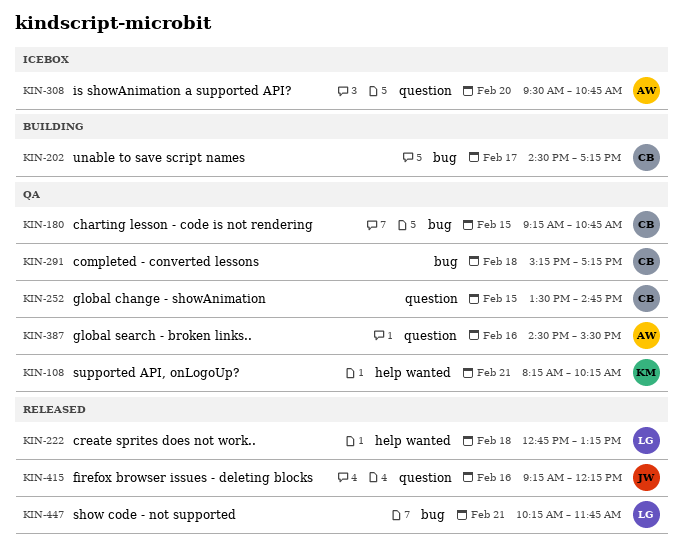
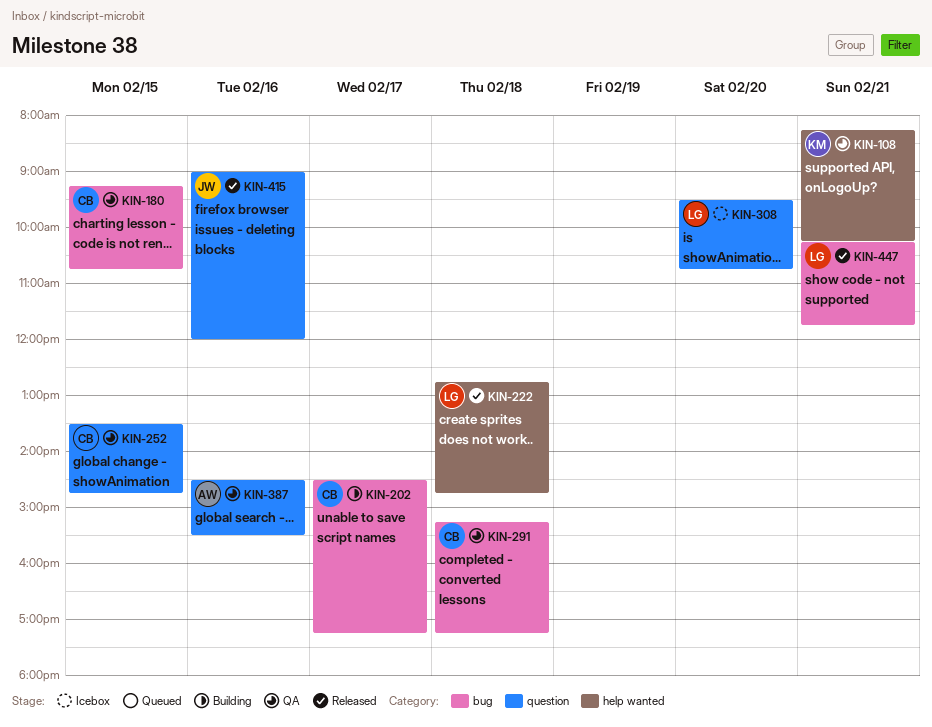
KIN-222, ends: 13:15 -> 14:45
KIN-308, owner: AW -> LG
KIN-415, begins: 09:15 -> 09:00
KIN-415, ends: 12:15 -> 12:00

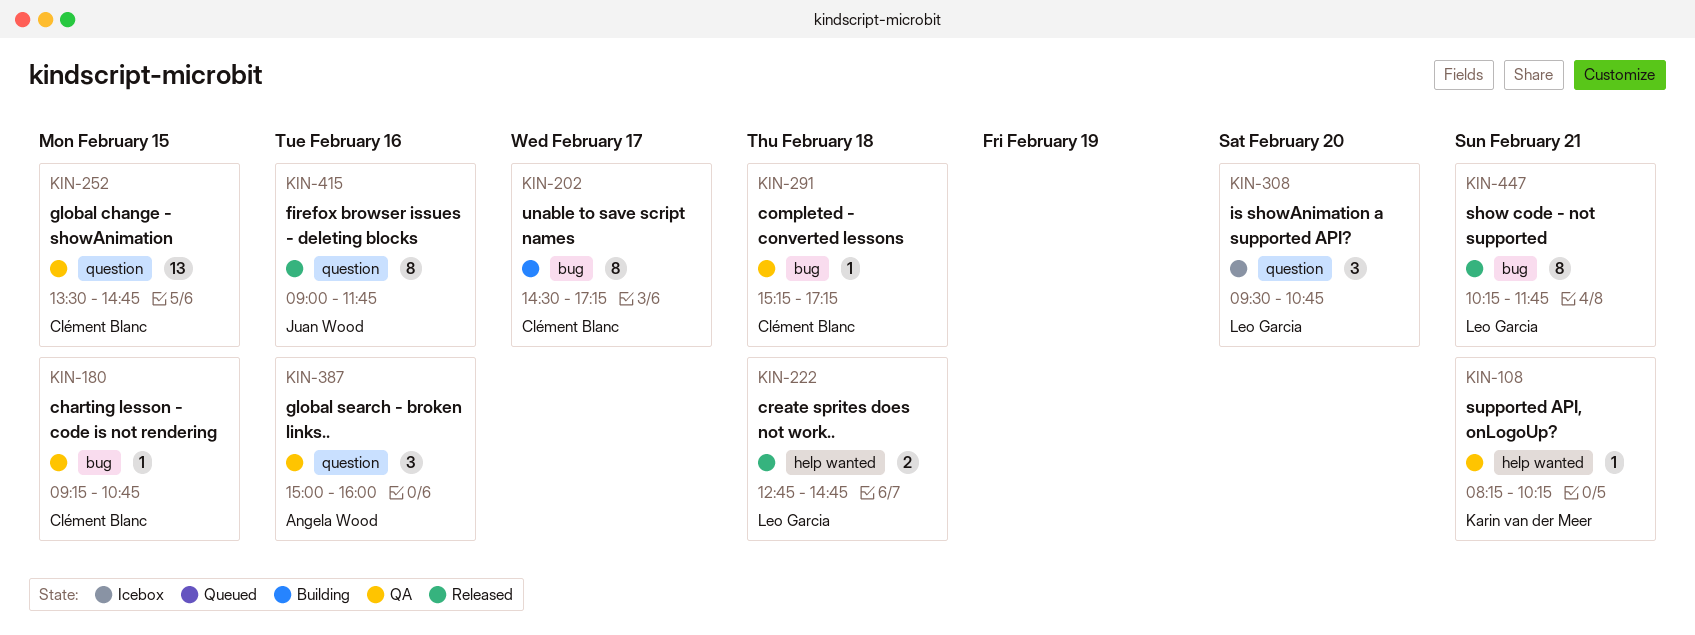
KIN-387, begins: 14:30 -> 15:00
KIN-387, ends: 15:30 -> 16:00
KIN-415, ends: 12:00 -> 11:45

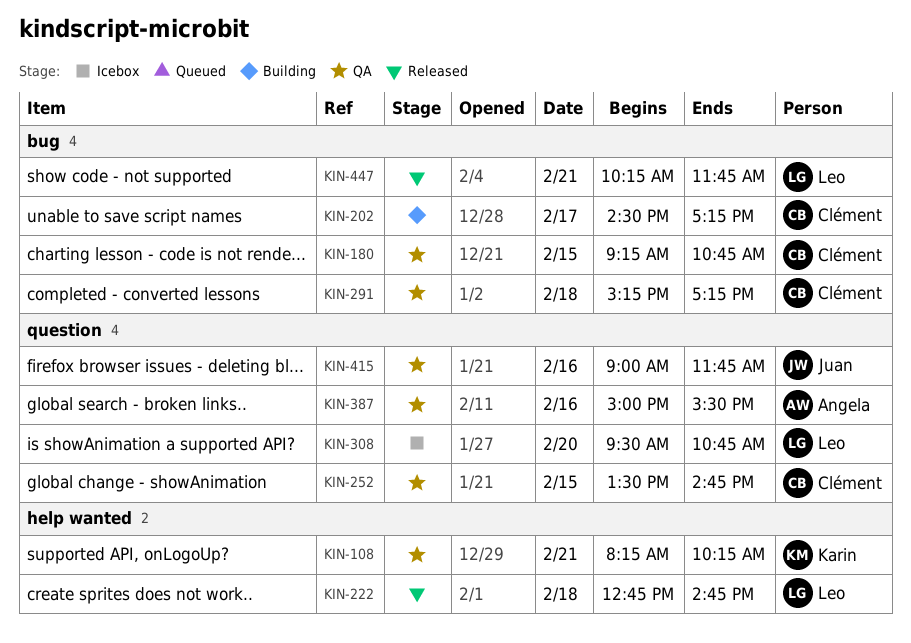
KIN-387, ends: 16:00 -> 15:30
KIN-415, status: Released -> QA

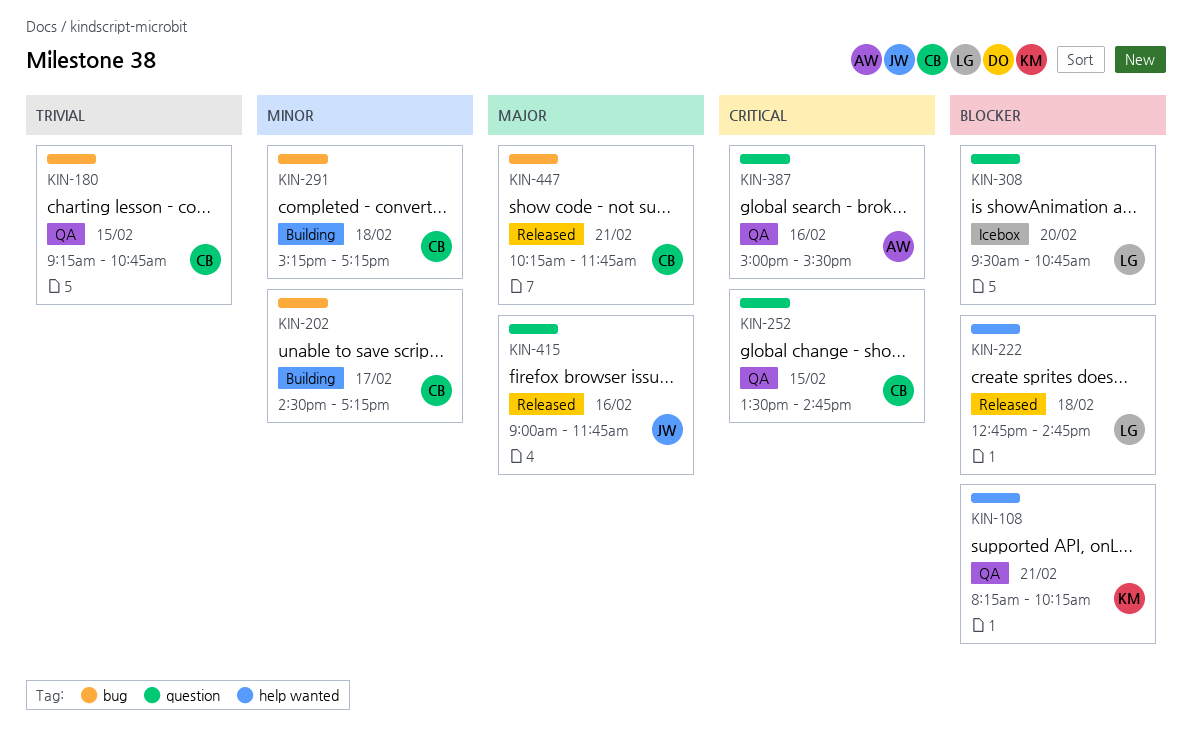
KIN-291, status: QA -> Building
KIN-415, status: QA -> Released
KIN-447, owner: Leo -> Clément

